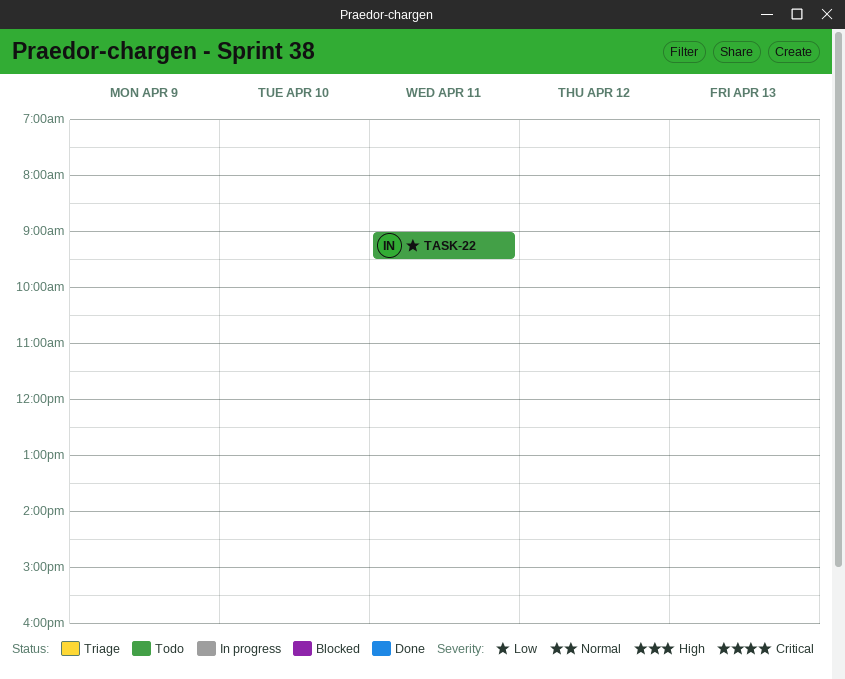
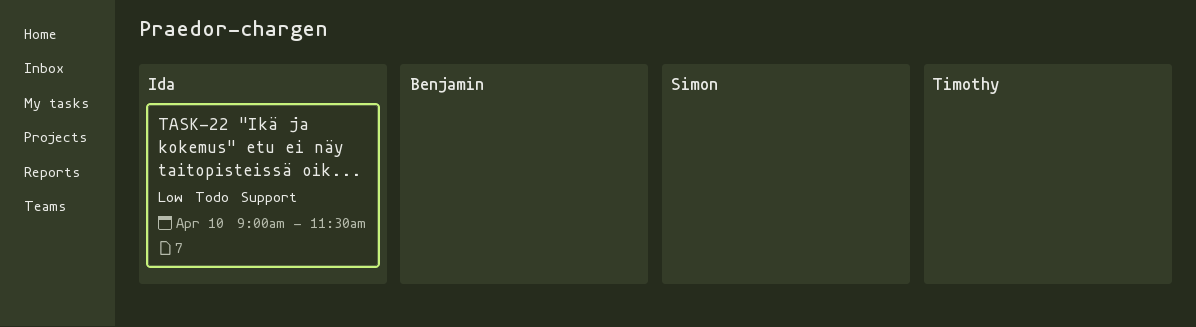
TASK-22, day: Apr 11 -> Apr 10
TASK-22, ends: 09:30 -> 11:30

